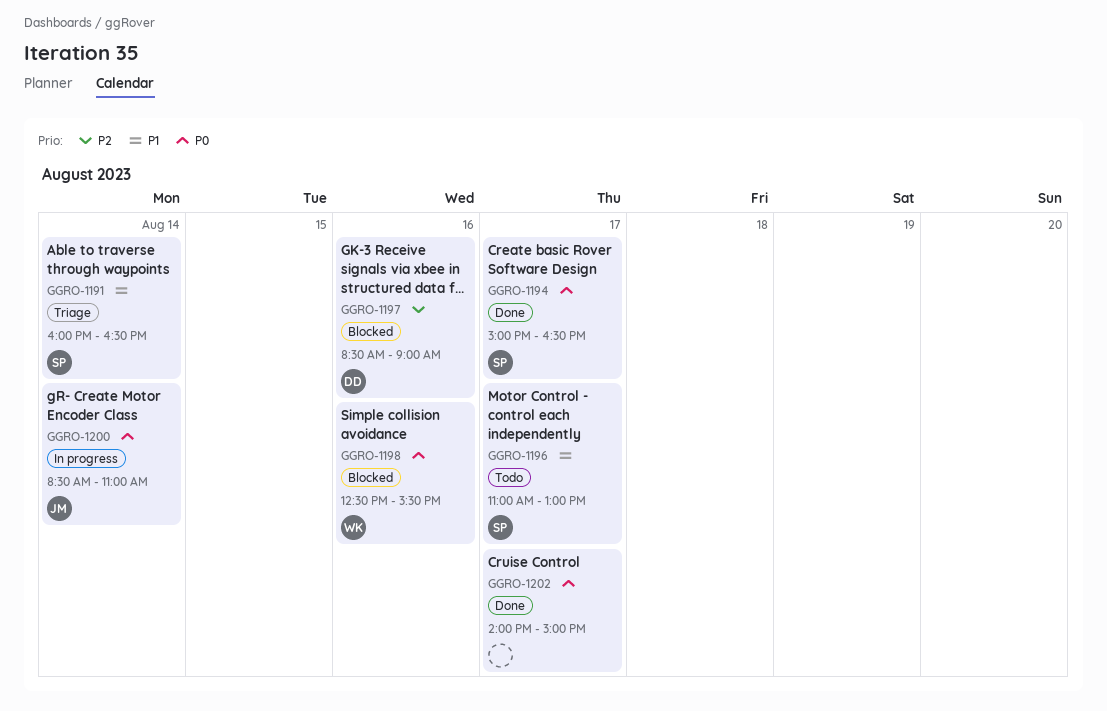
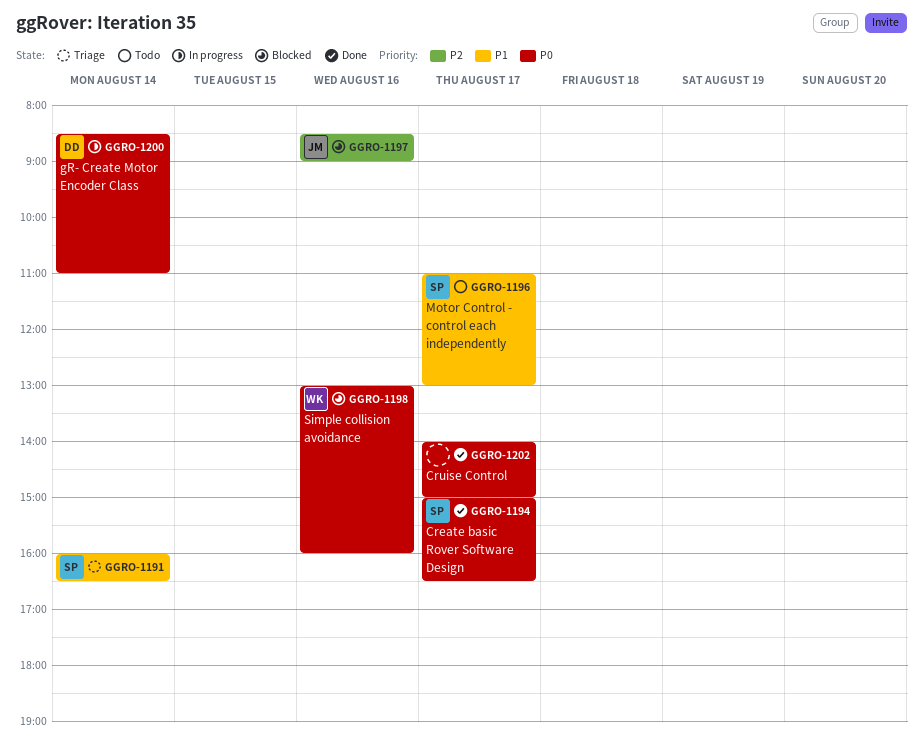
GGRO-1197, owner: DD -> JM
GGRO-1198, begins: 12:30 -> 13:00
GGRO-1198, ends: 15:30 -> 16:00
GGRO-1200, owner: JM -> DD

